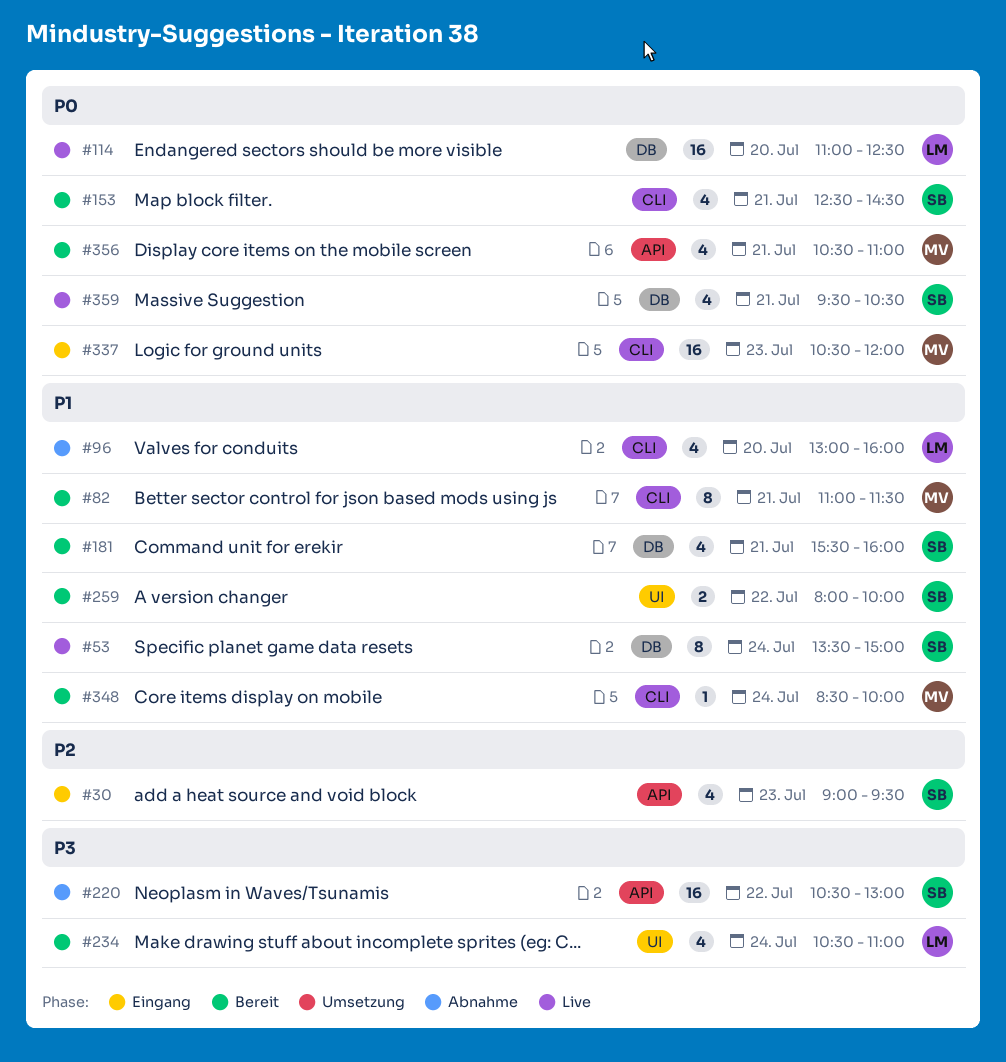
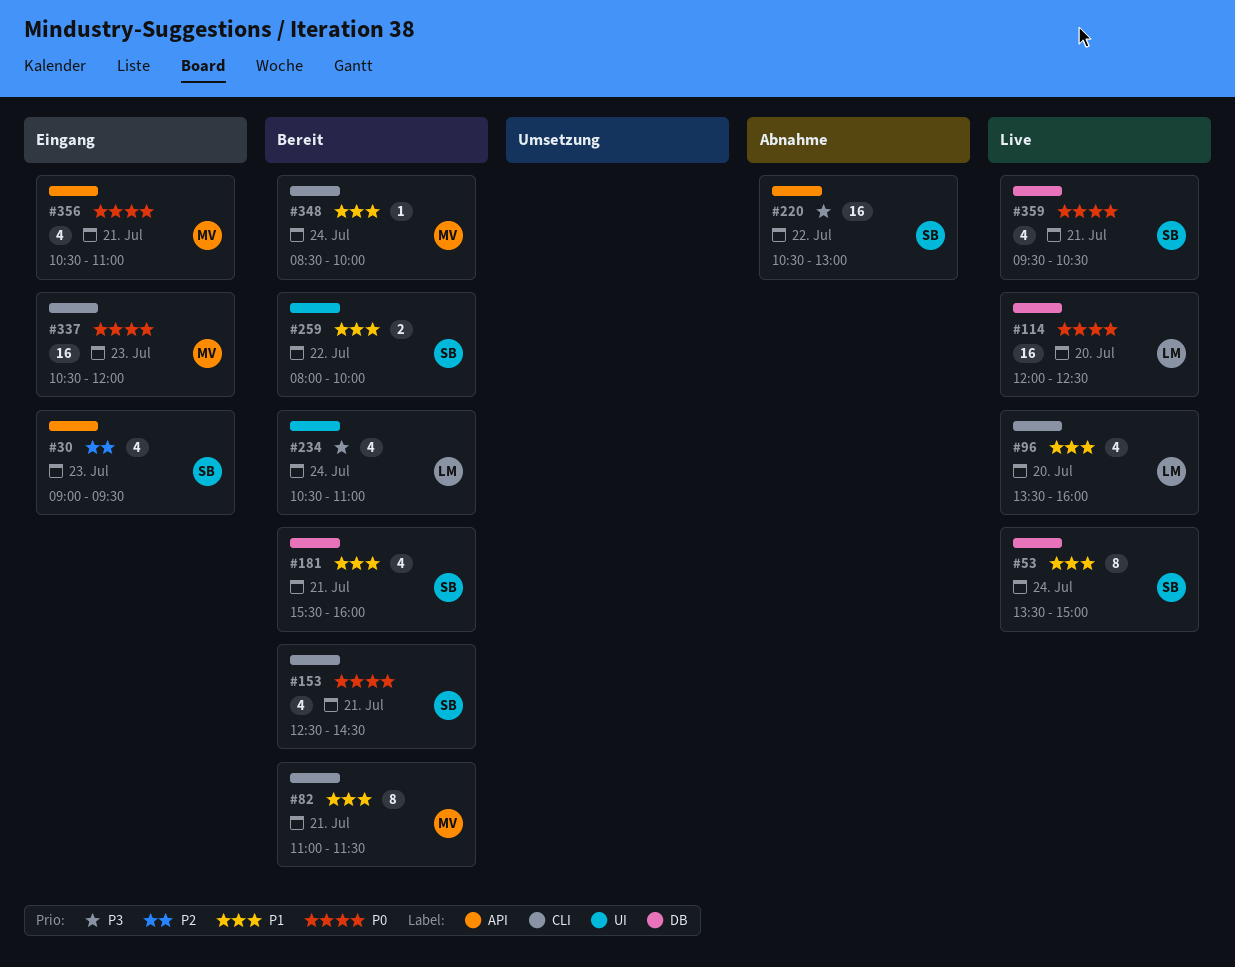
#96, status: Abnahme -> Live
#96, begins: 13:00 -> 13:30
#114, begins: 11:00 -> 12:00
#356, status: Bereit -> Eingang

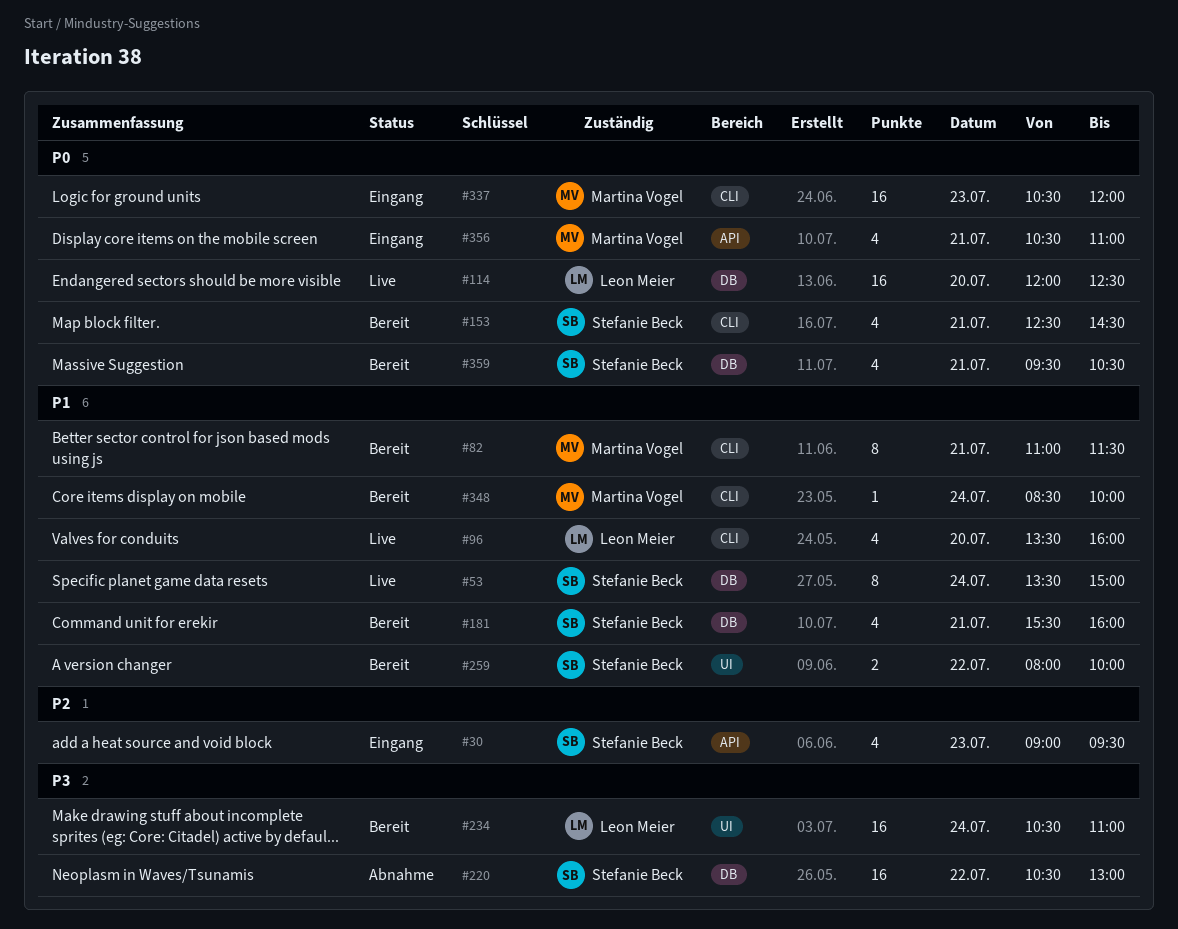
#220, label: API -> DB
#234, estimate: 4 -> 16
#359, status: Live -> Bereit

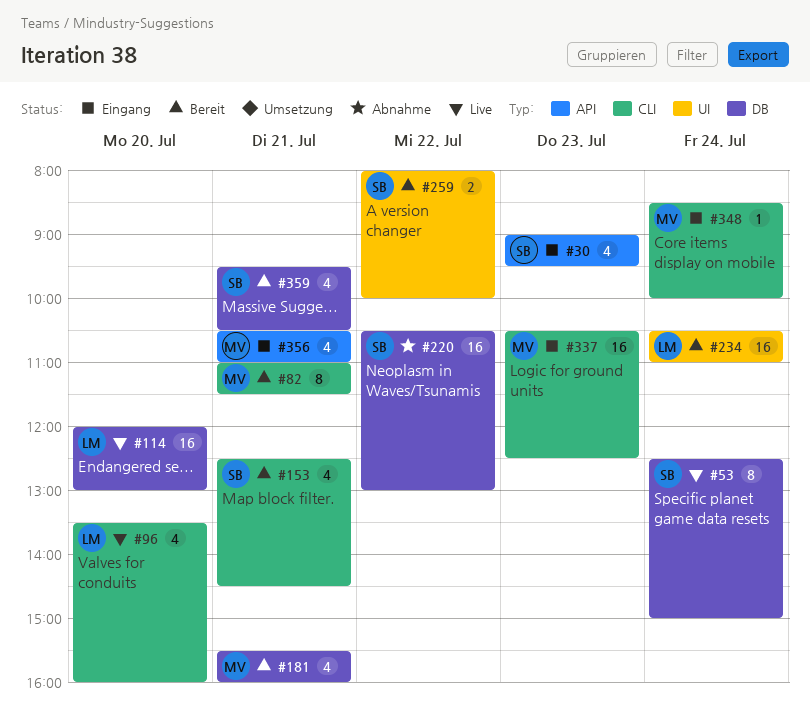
#53, begins: 13:30 -> 12:30
#114, ends: 12:30 -> 13:00
#181, owner: Stefanie Beck -> Martina Vogel
#337, ends: 12:00 -> 12:30
#348, status: Bereit -> Eingang

